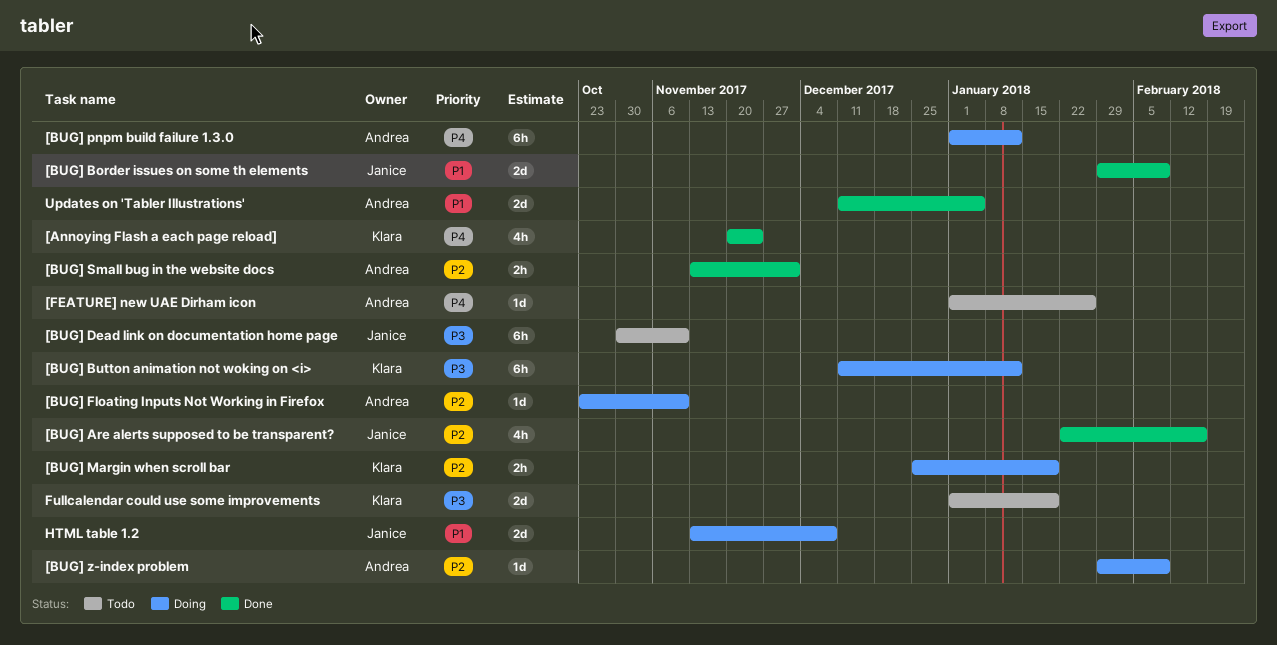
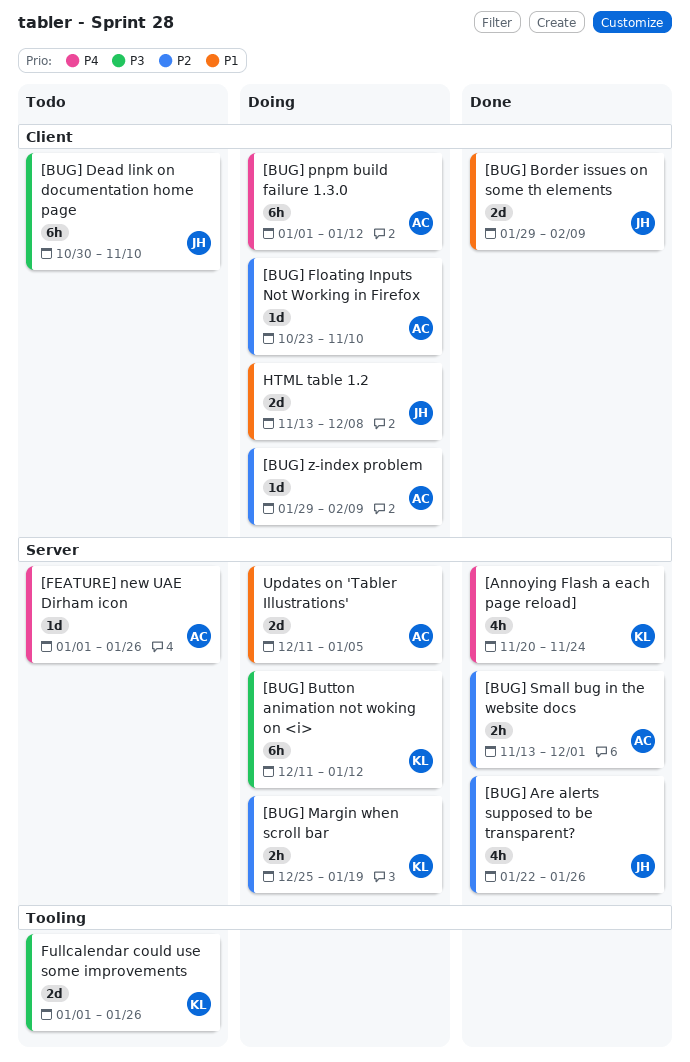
[BUG] Are alerts supposed to be transparent?, due: Feb 16 -> Jan 26
Fullcalendar could use some improvements, due: Jan 19 -> Jan 26
Updates on 'Tabler Illustrations', status: Done -> Doing

